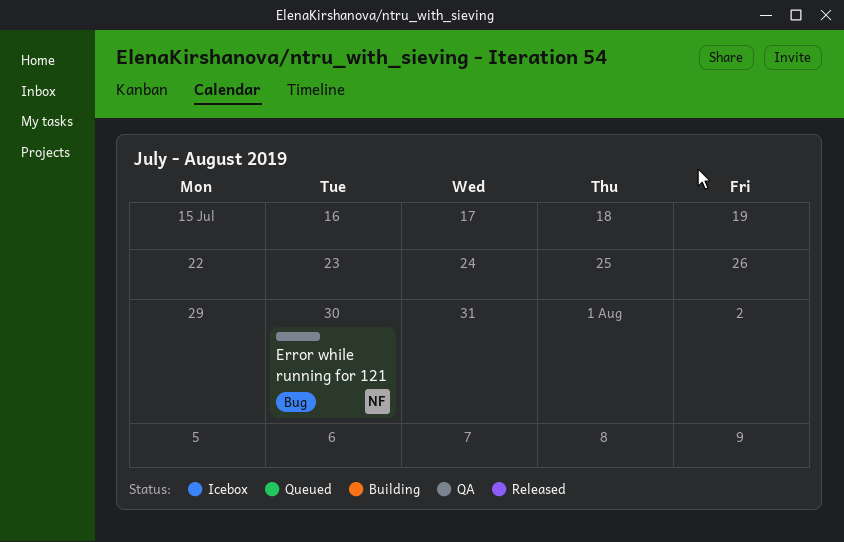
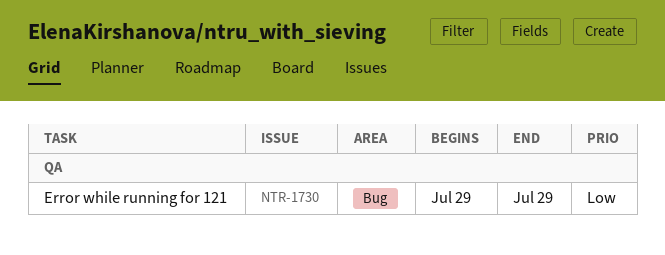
Error while running for 121, due: Jul 30 -> Jul 29

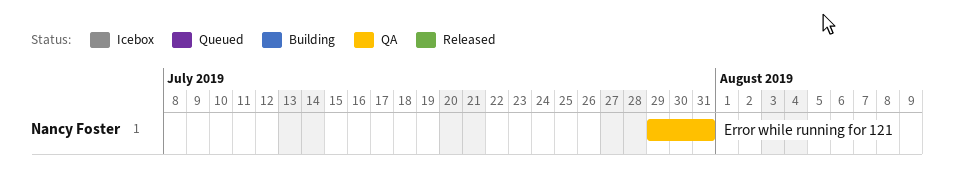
Error while running for 121, due: Jul 29 -> Jul 31

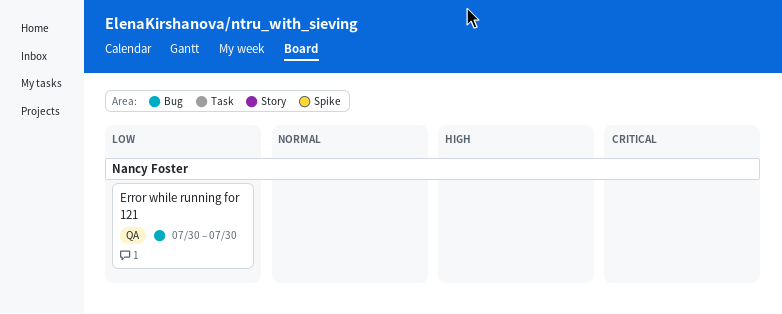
Error while running for 121, start: Jul 29 -> Jul 30
Error while running for 121, due: Jul 31 -> Jul 30

